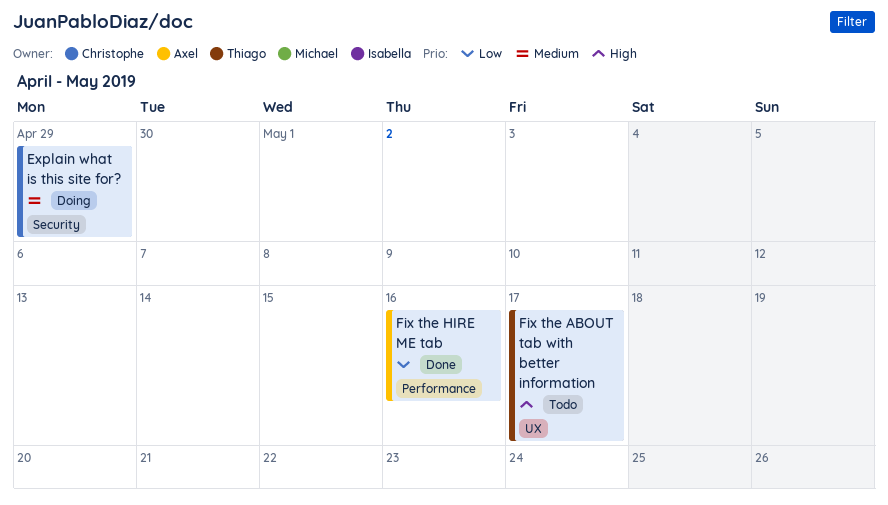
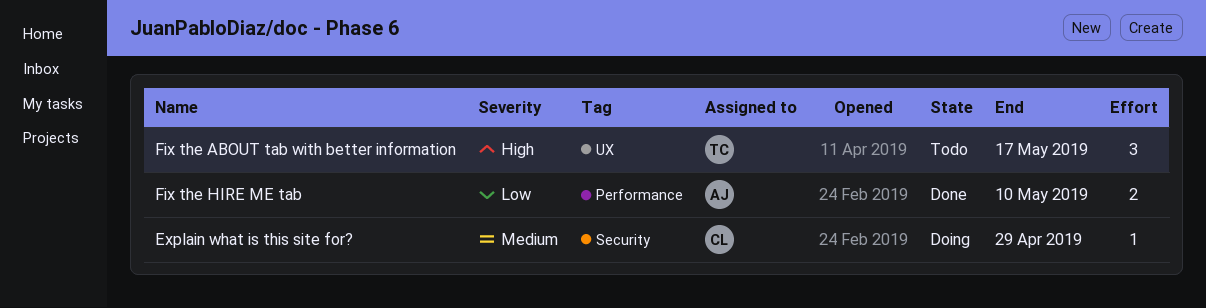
Fix the HIRE ME tab, due: May 16 -> May 10

